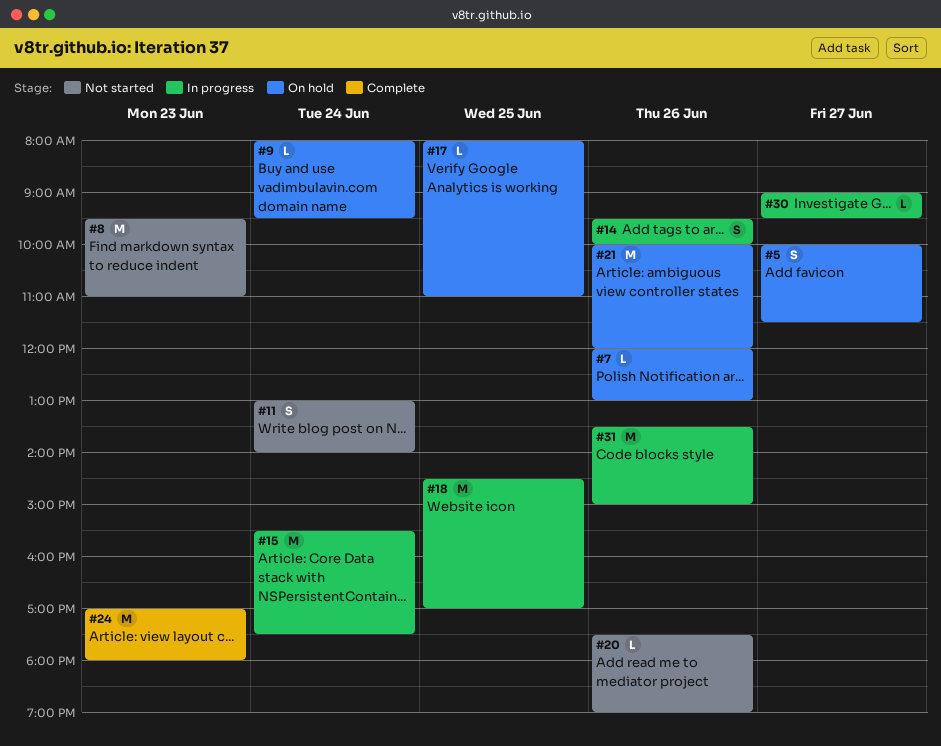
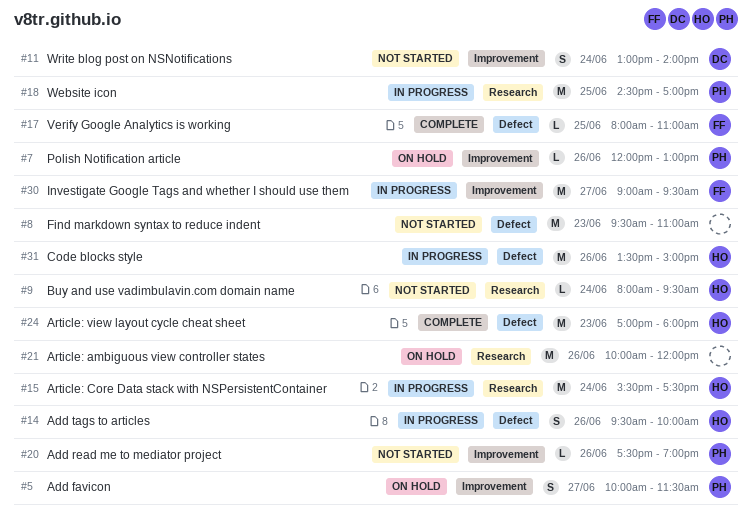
#9, status: On hold -> Not started
#17, status: On hold -> Complete
#30, estimate: L -> M

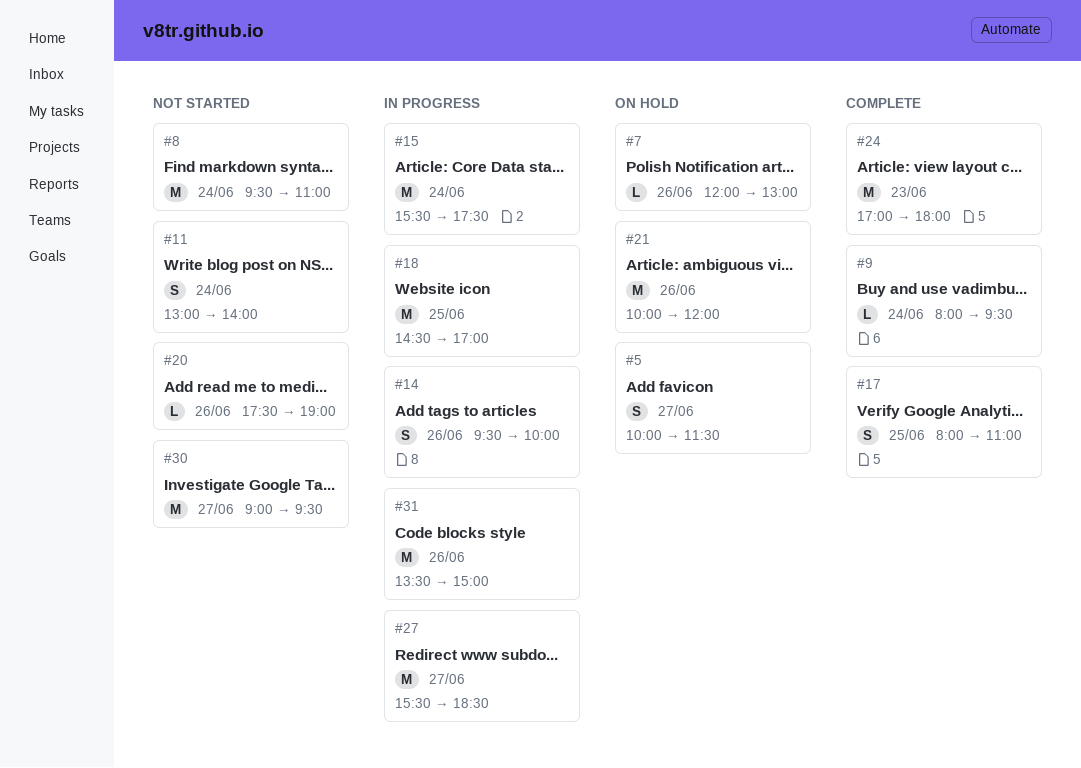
#8, day: Jun 23 -> Jun 24
#9, status: Not started -> Complete
#17, estimate: L -> S
#27: none -> present
#30, status: In progress -> Not started

